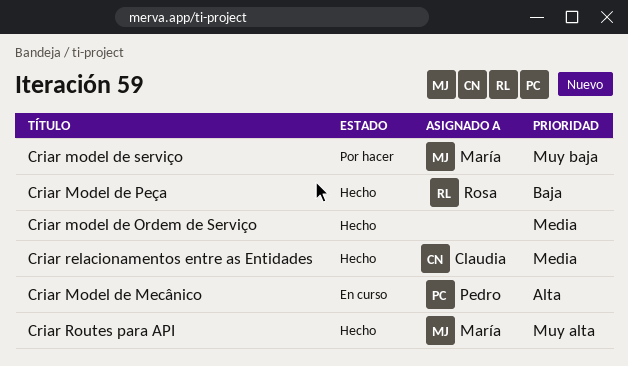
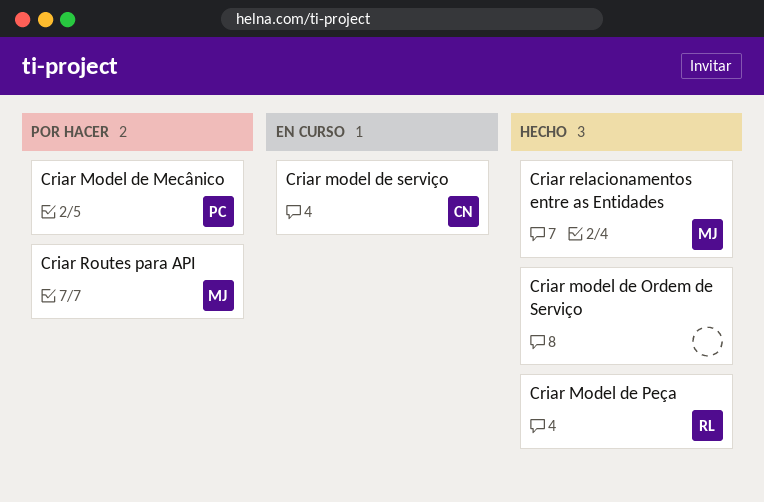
Criar Model de Mecânico, status: En curso -> Por hacer
Criar model de serviço, status: Por hacer -> En curso
Criar model de serviço, owner: María -> Claudia
Criar relacionamentos entre as Entidades, owner: Claudia -> María
Criar Routes para API, status: Hecho -> Por hacer

